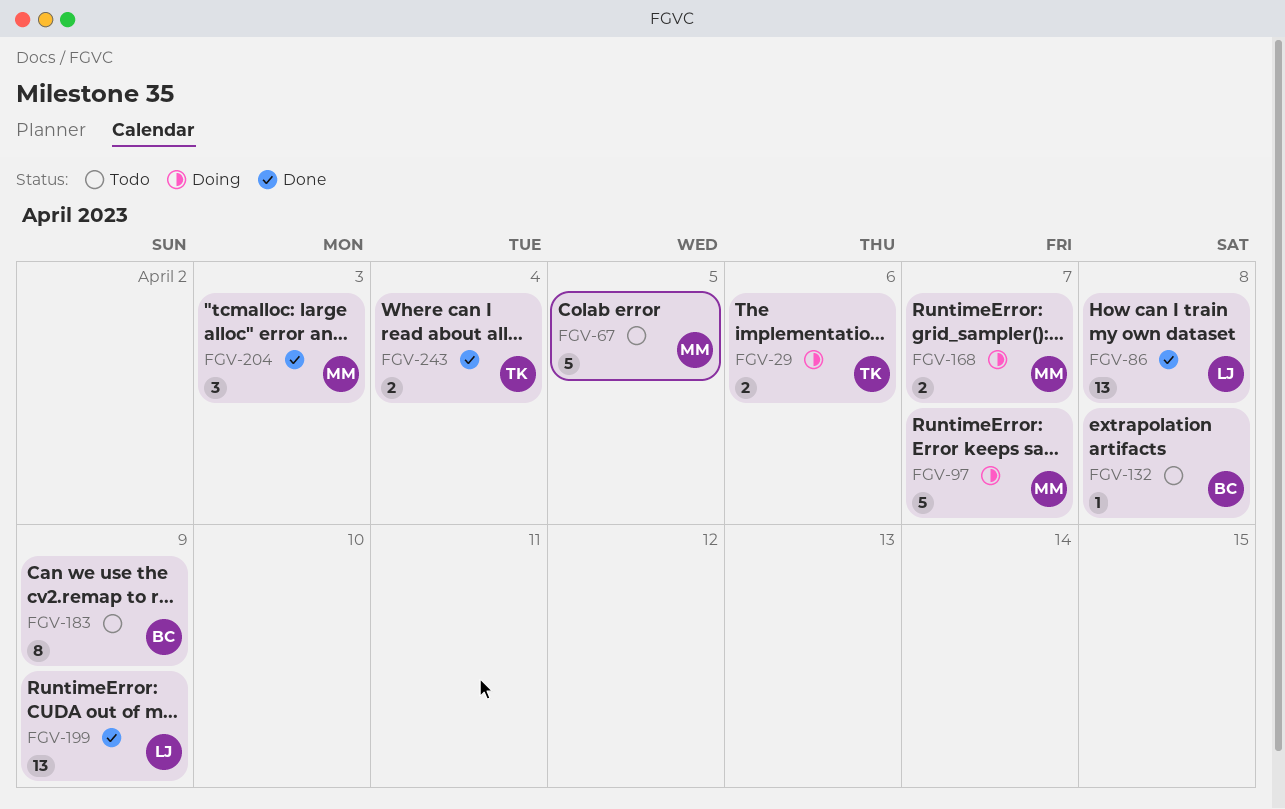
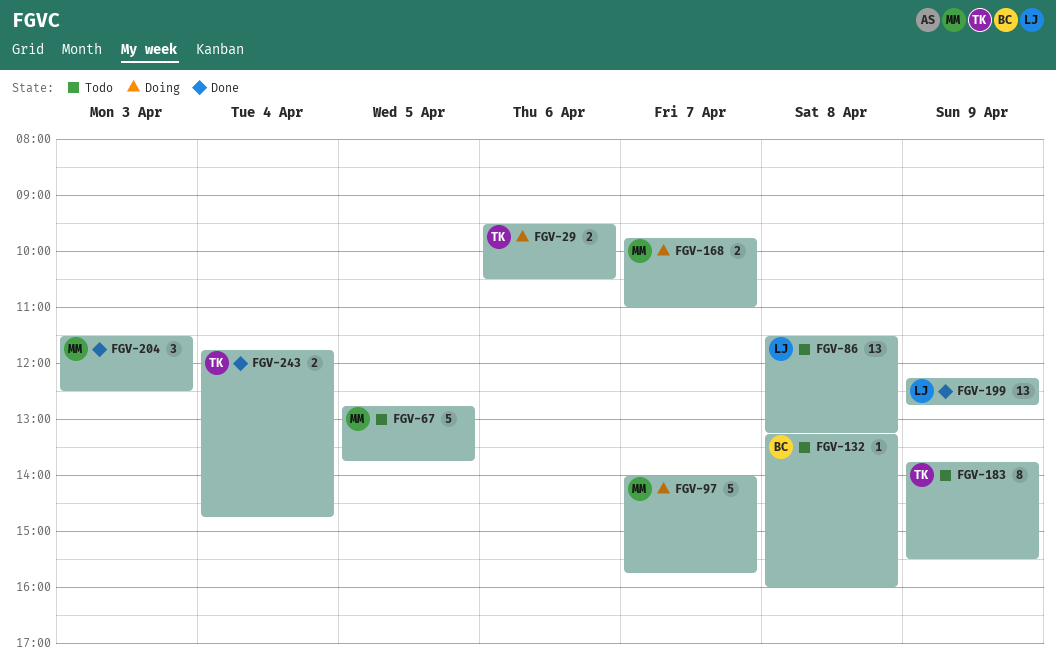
FGV-86, status: Done -> Todo
FGV-183, owner: BC -> TK

